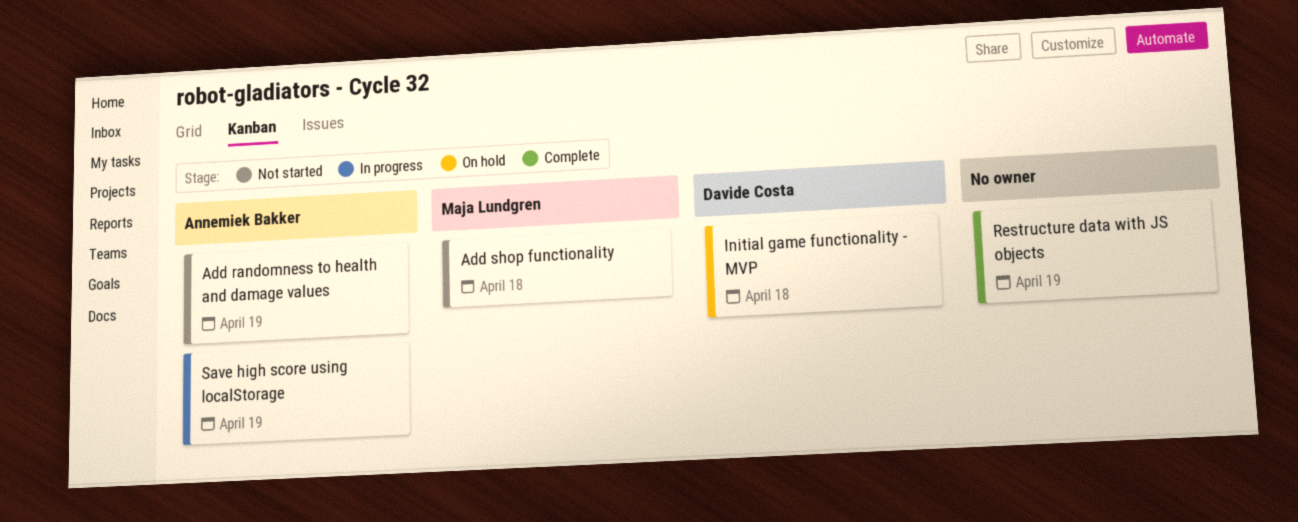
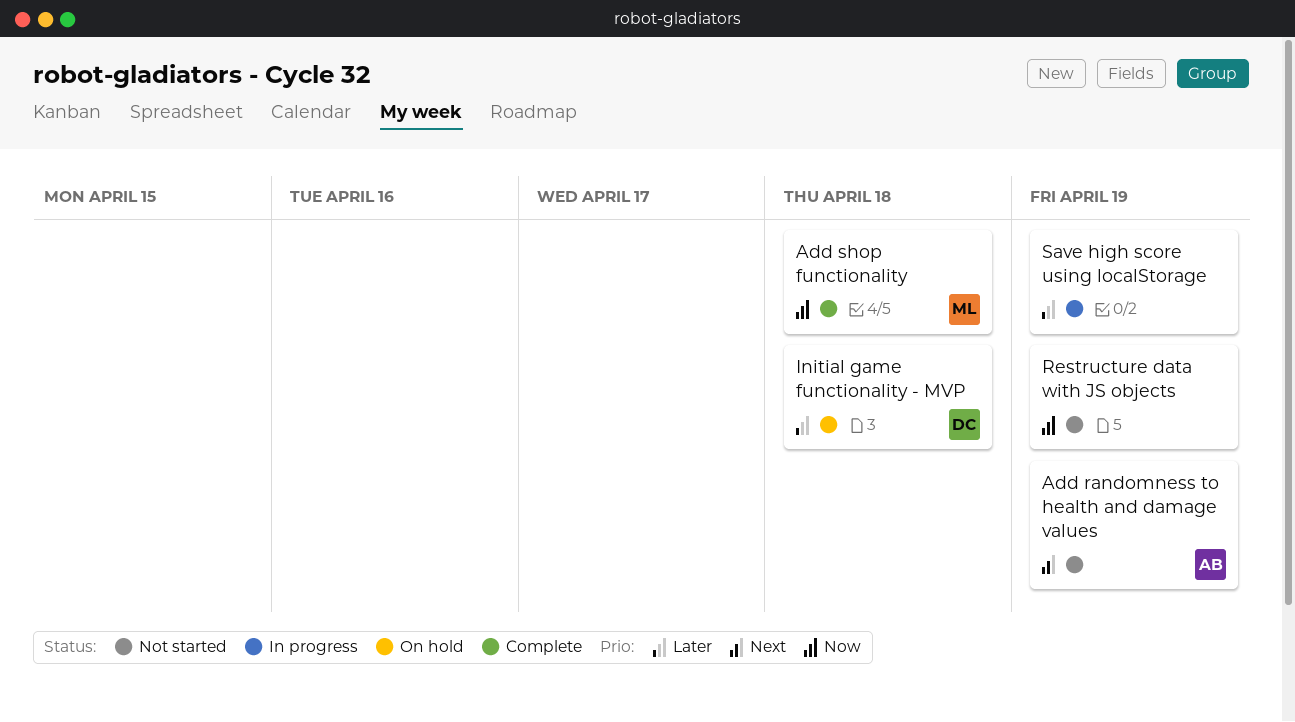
Add shop functionality, status: Not started -> Complete
Restructure data with JS objects, status: Complete -> Not started
Save high score using localStorage, owner: Annemiek Bakker -> none

